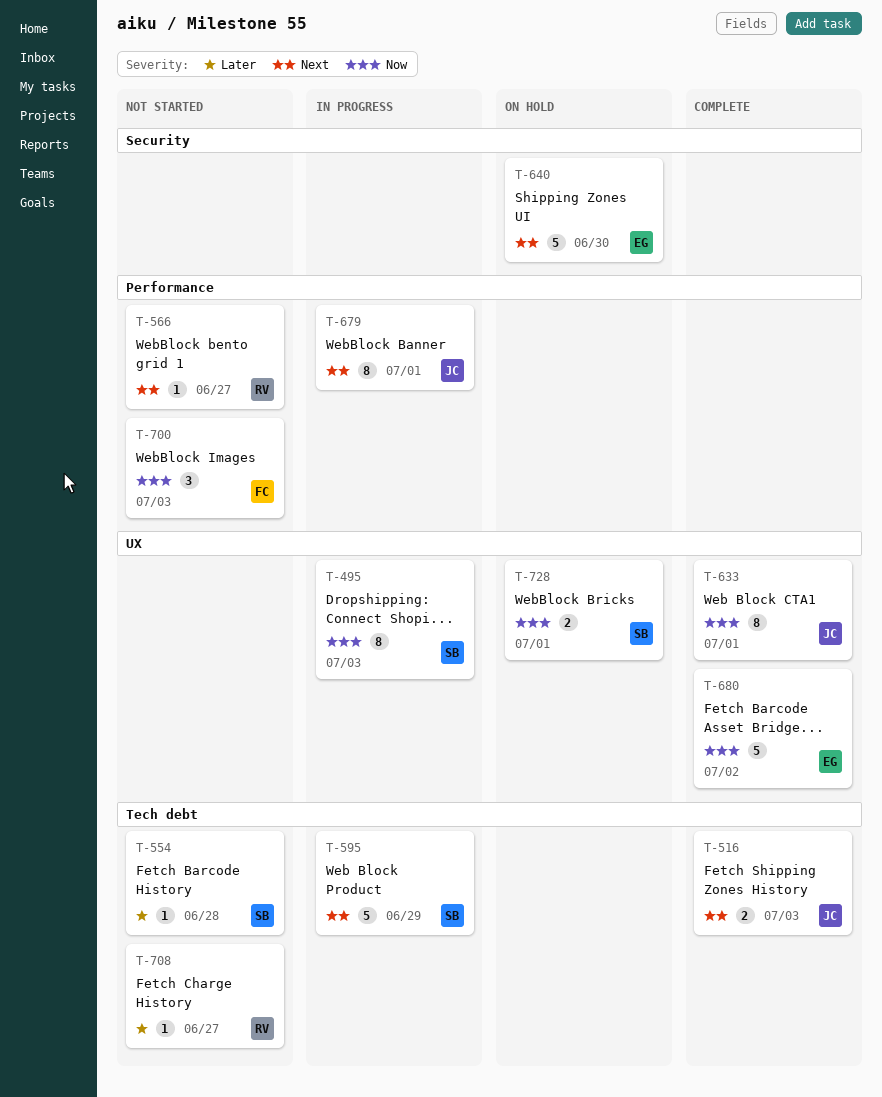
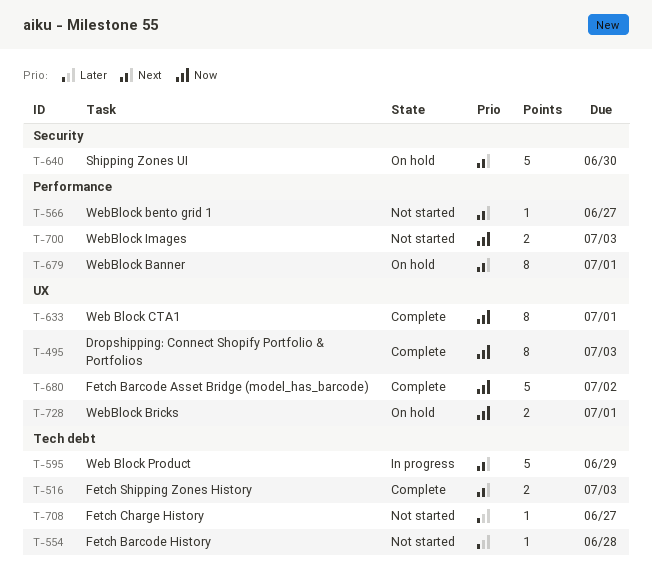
T-495, status: In progress -> Complete
T-679, status: In progress -> On hold
T-700, estimate: 3 -> 2

